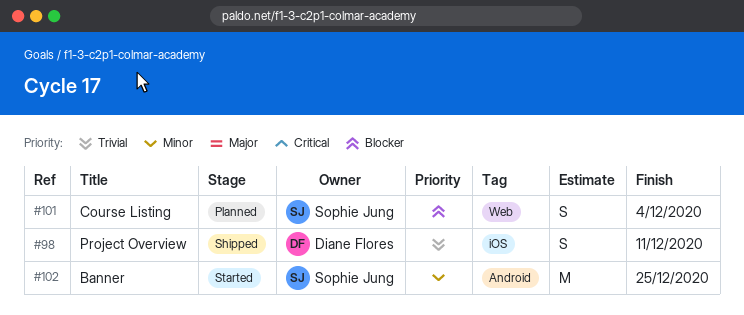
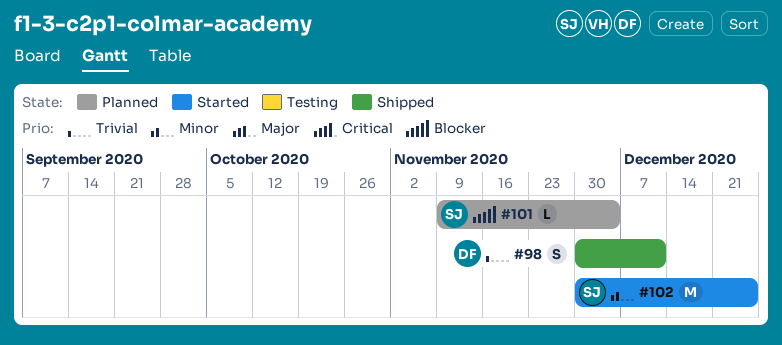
#101, estimate: S -> L

